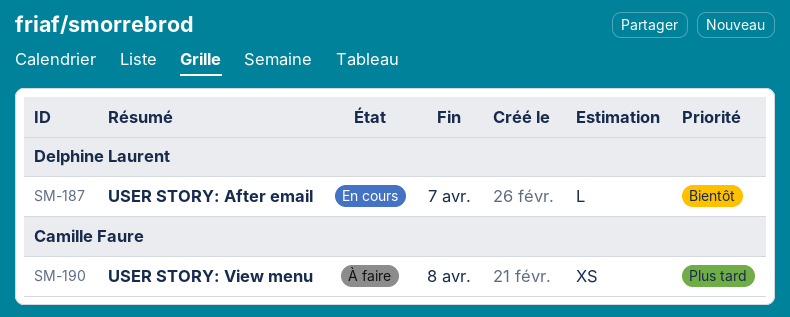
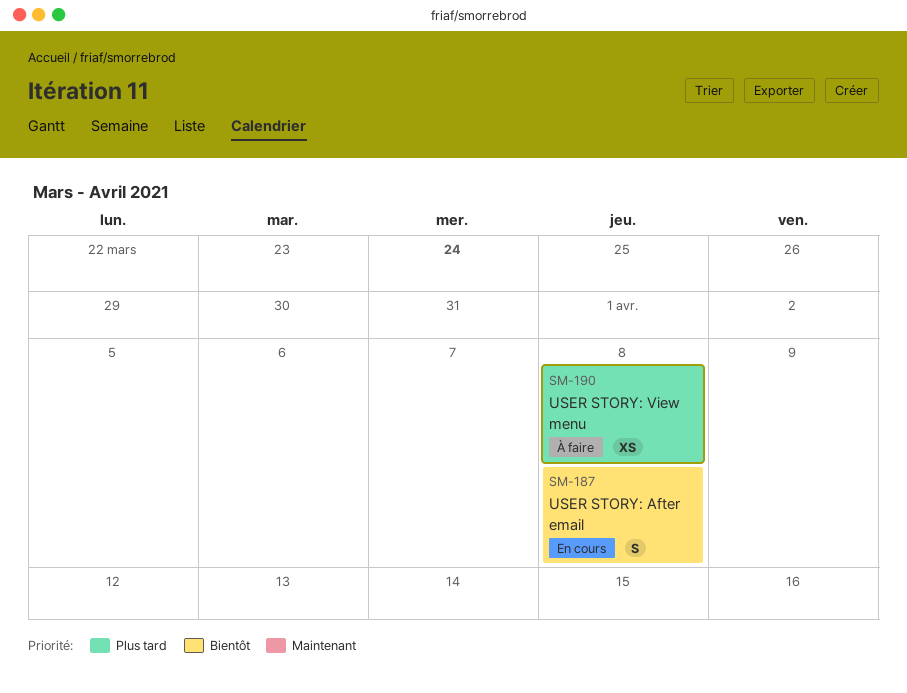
SM-187, estimate: L -> S
SM-187, due: Apr 7 -> Apr 8

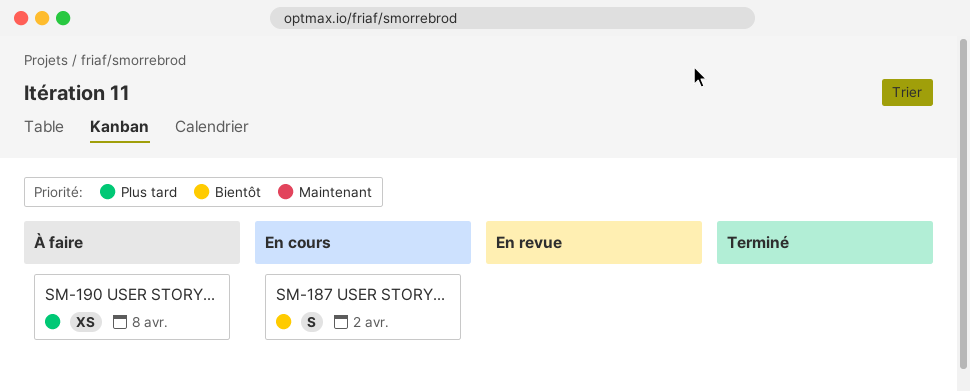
SM-187, due: Apr 8 -> Apr 2

